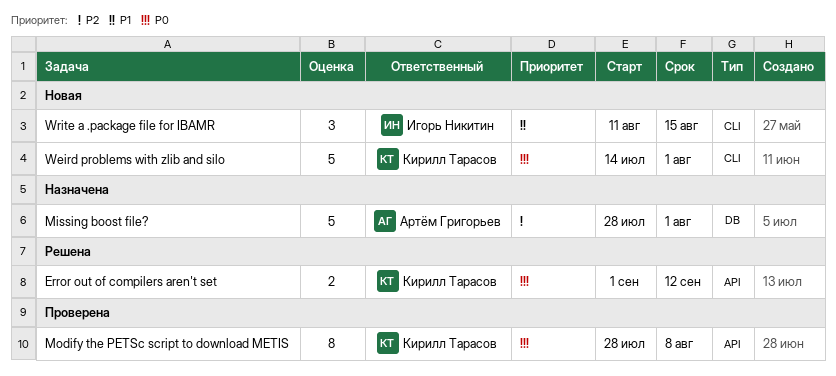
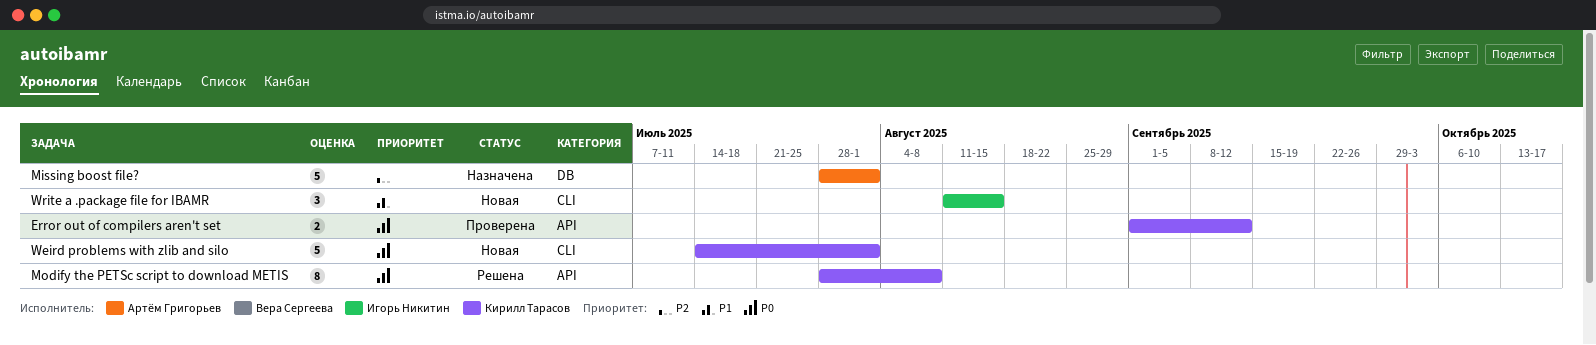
Error out of compilers aren't set, status: Решена -> Проверена
Modify the PETSc script to download METIS, status: Проверена -> Решена

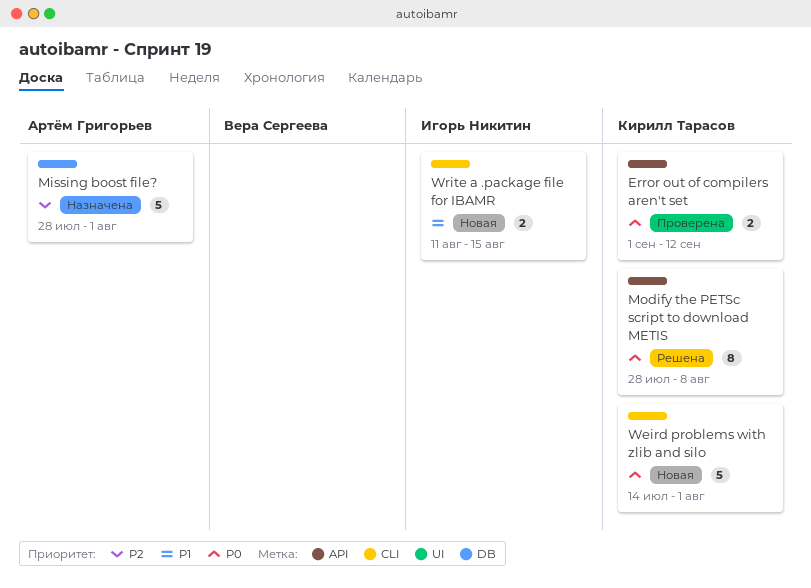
Write a .package file for IBAMR, estimate: 3 -> 2

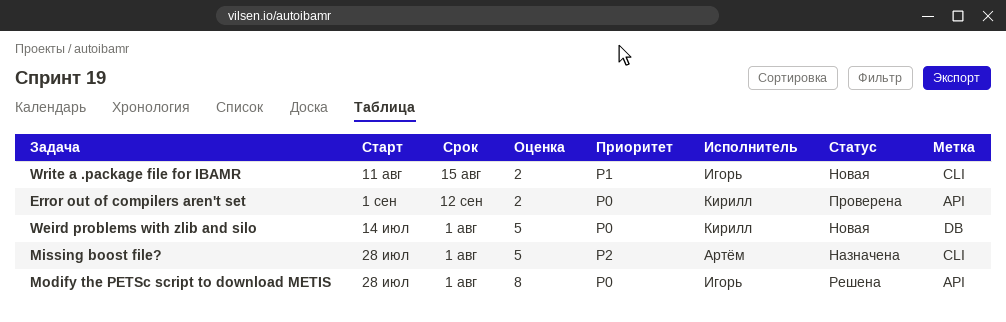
Missing boost file?, label: DB -> CLI
Modify the PETSc script to download METIS, owner: Кирилл Тарасов -> Игорь Никитин
Modify the PETSc script to download METIS, due: Aug 8 -> Aug 1
Weird problems with zlib and silo, label: CLI -> DB

